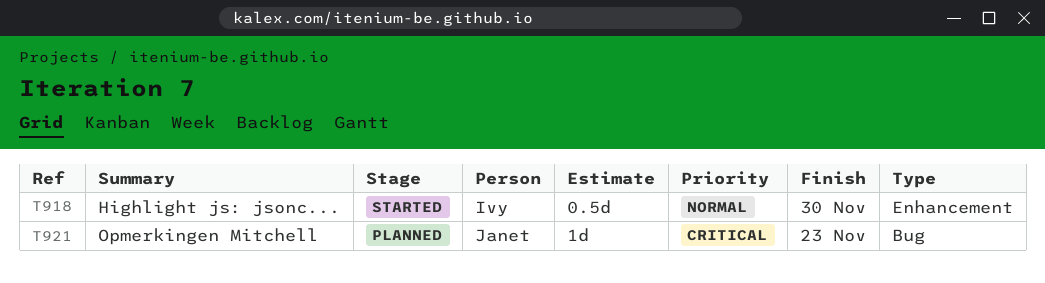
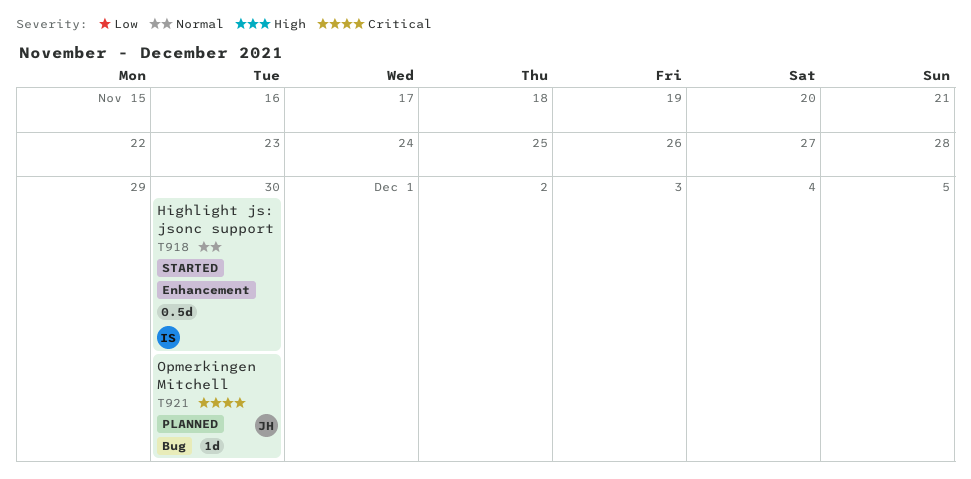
T921, due: Nov 23 -> Nov 30

